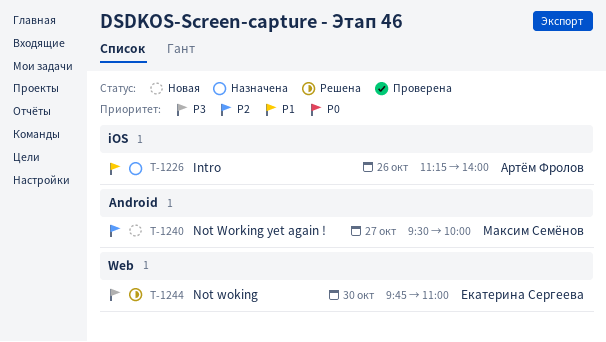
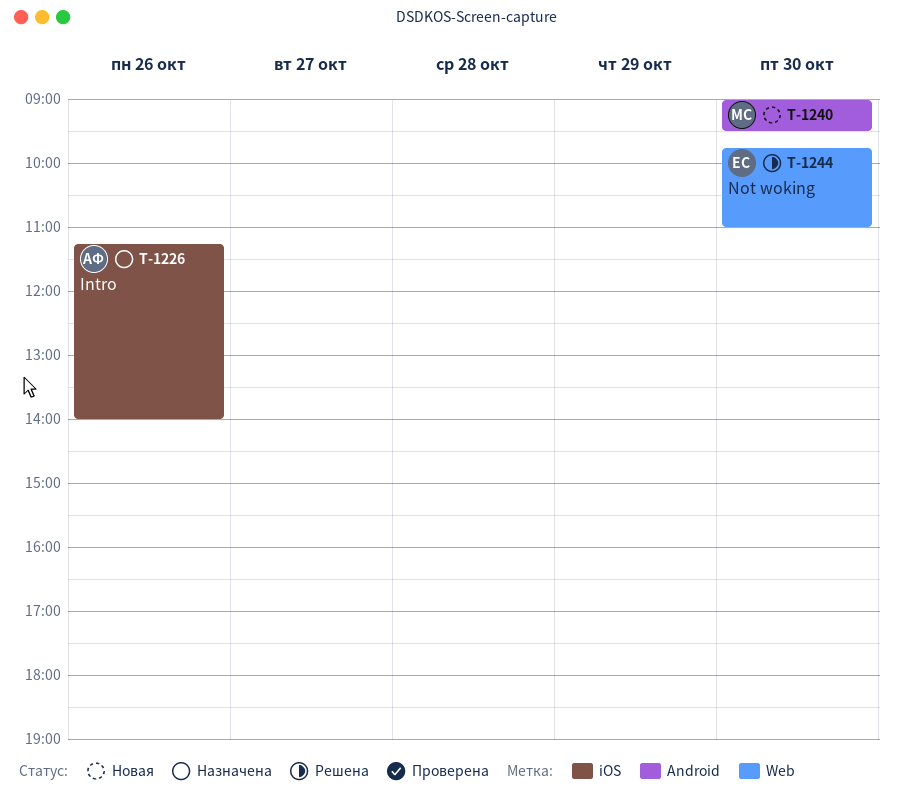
T-1240, day: Oct 27 -> Oct 30
T-1240, begins: 09:30 -> 09:00
T-1240, ends: 10:00 -> 09:30

